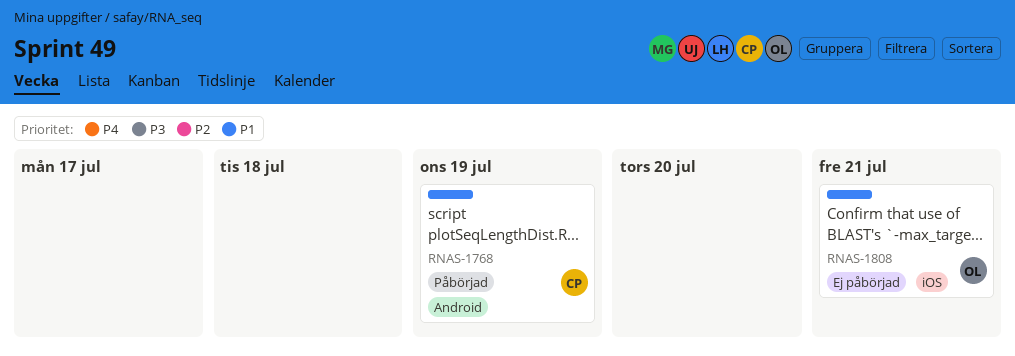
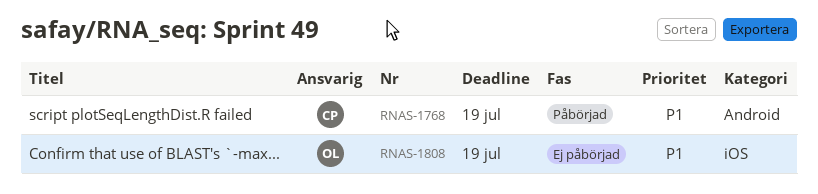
RNAS-1808, due: Jul 21 -> Jul 19

